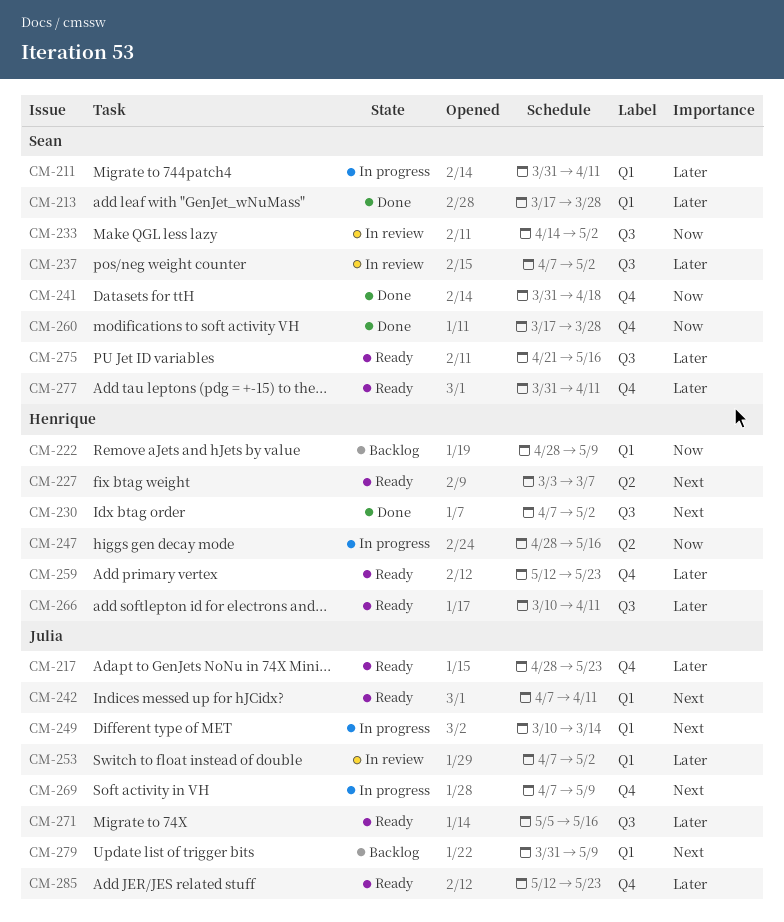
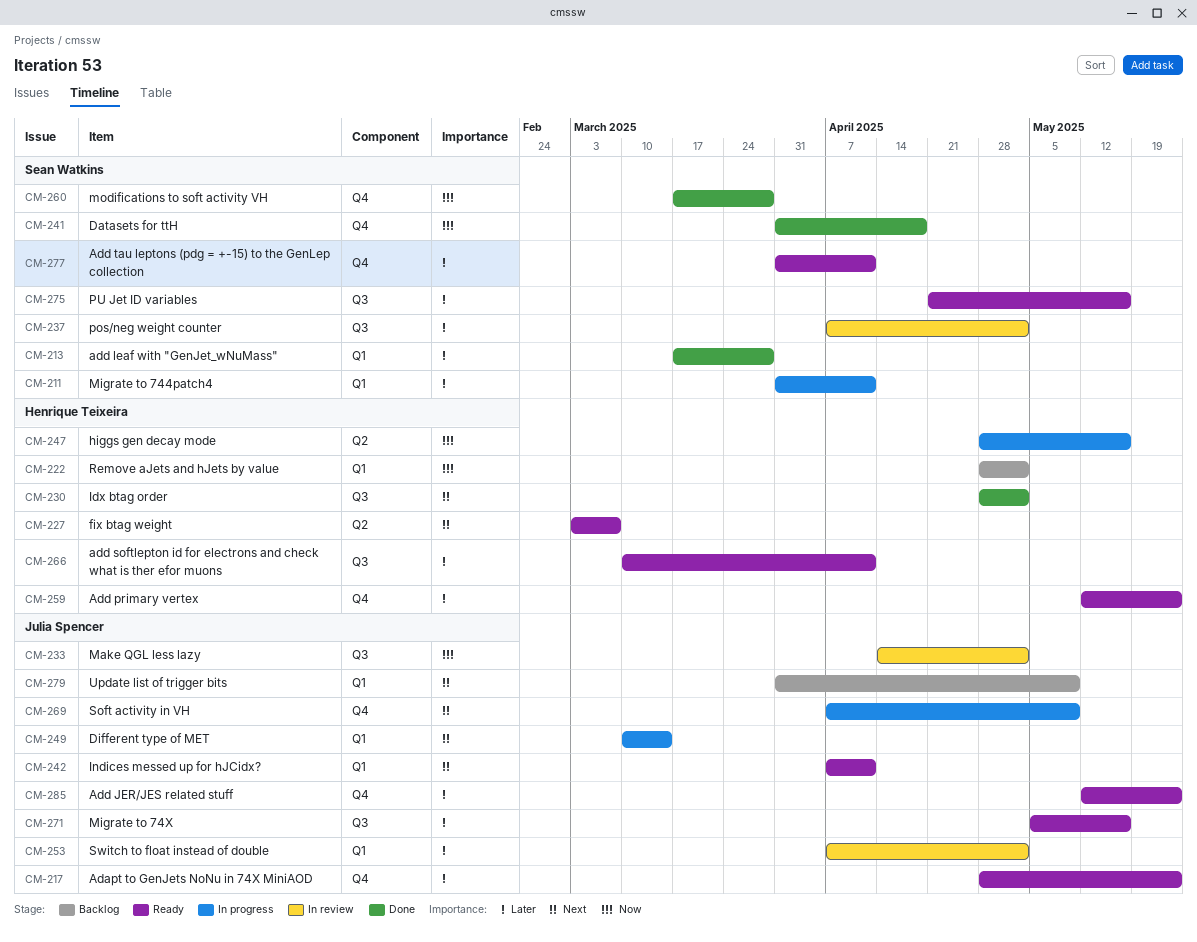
CM-222, due: May 9 -> May 2
CM-230, start: Apr 7 -> Apr 28
CM-233, owner: Sean Watkins -> Julia Spencer

